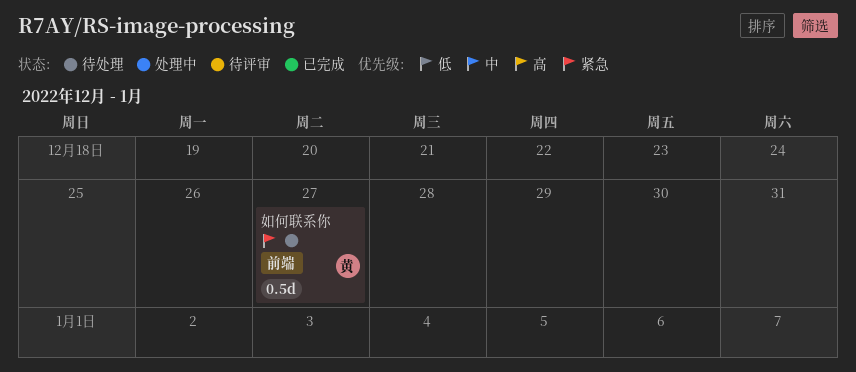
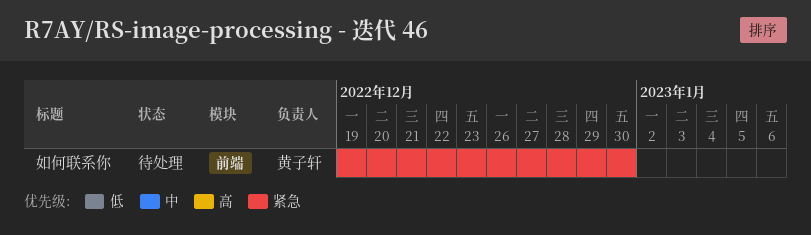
如何联系你, due: Dec 27 -> Dec 30

